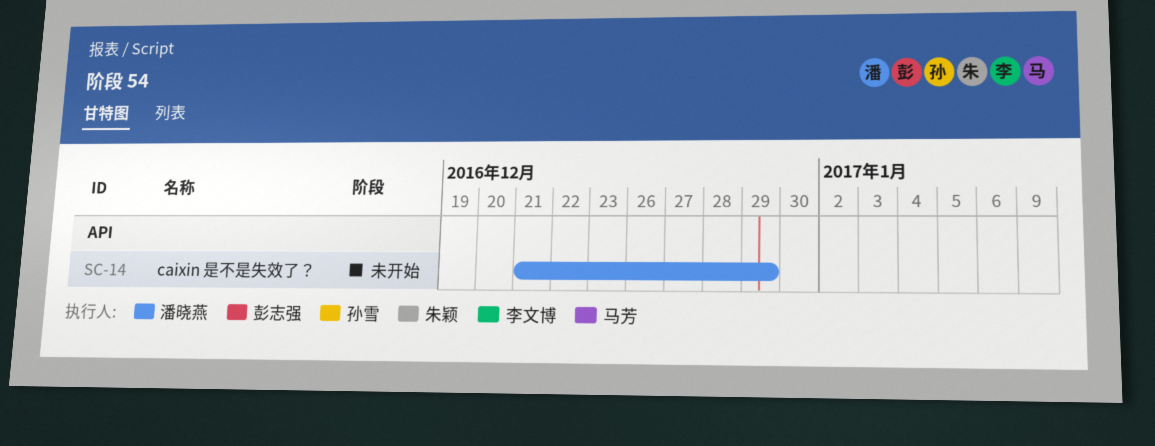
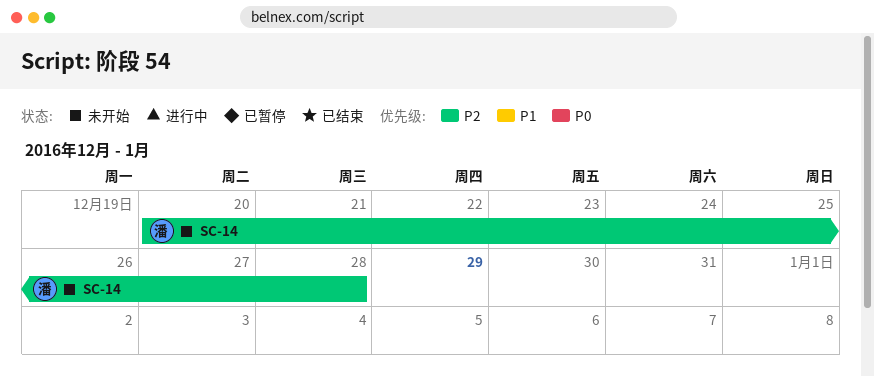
SC-14, start: Dec 21 -> Dec 20
SC-14, due: Dec 29 -> Dec 28

